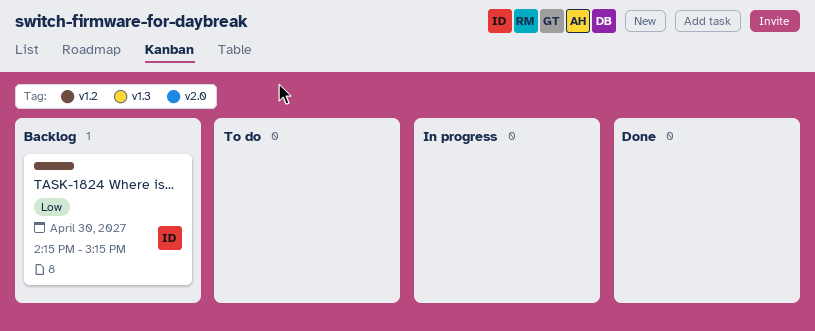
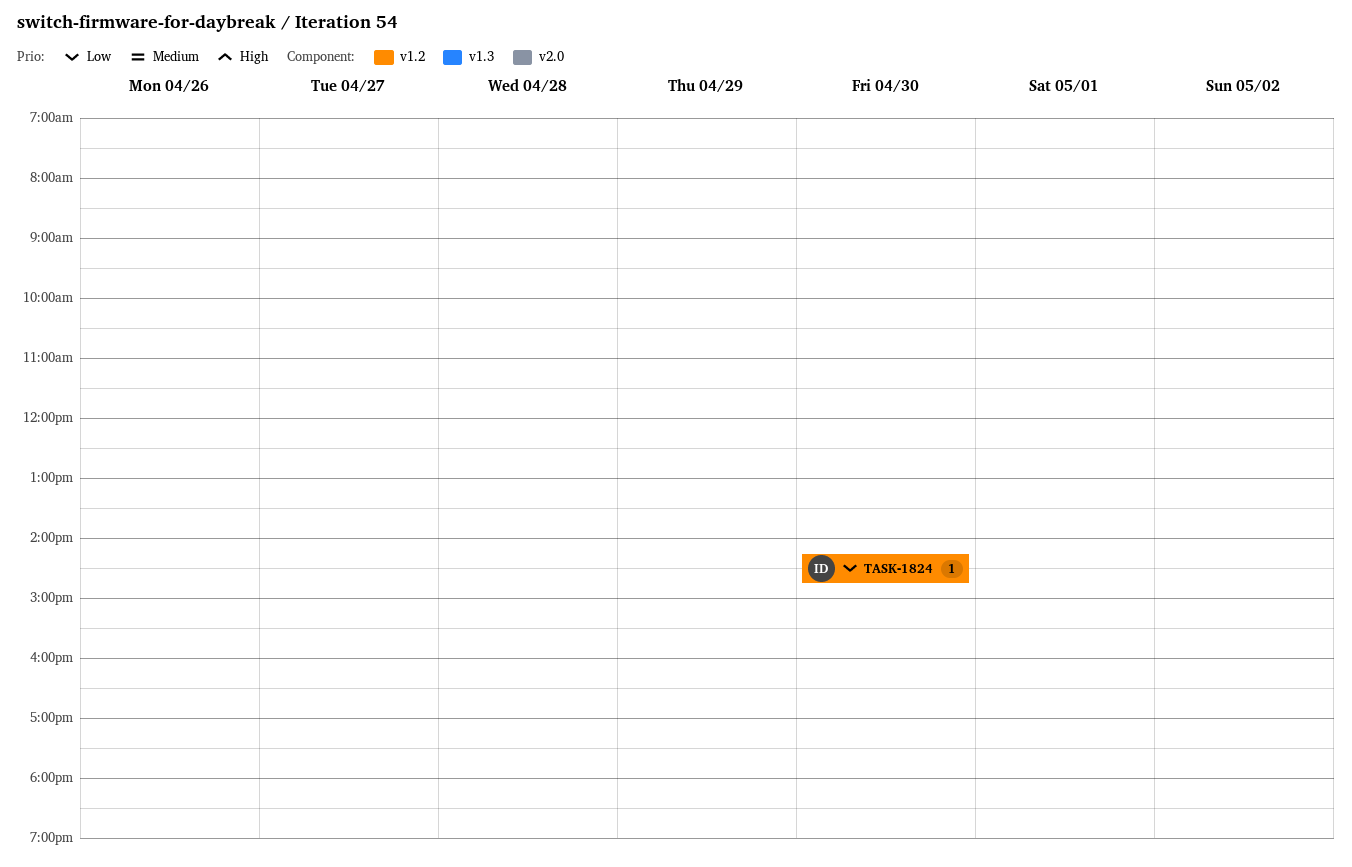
TASK-1824, ends: 15:15 -> 14:45

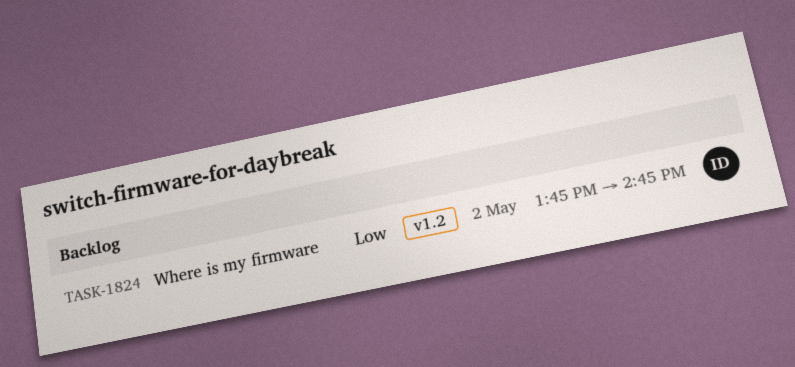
TASK-1824, day: Apr 30 -> May 2
TASK-1824, begins: 14:15 -> 13:45

